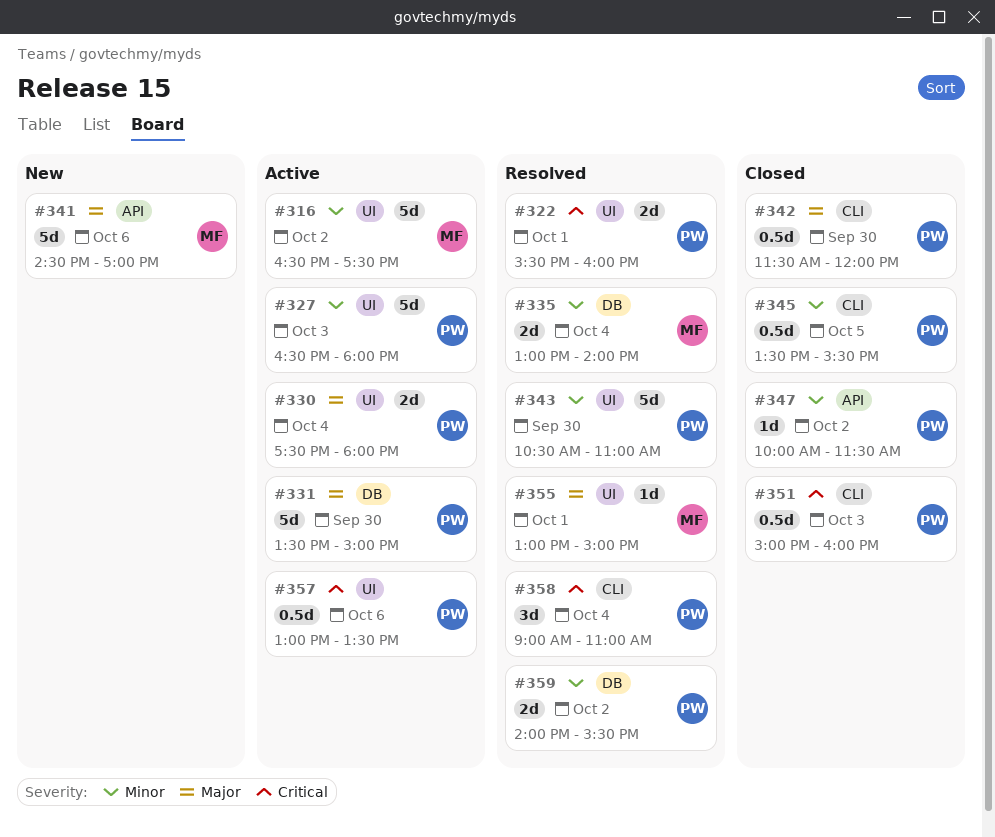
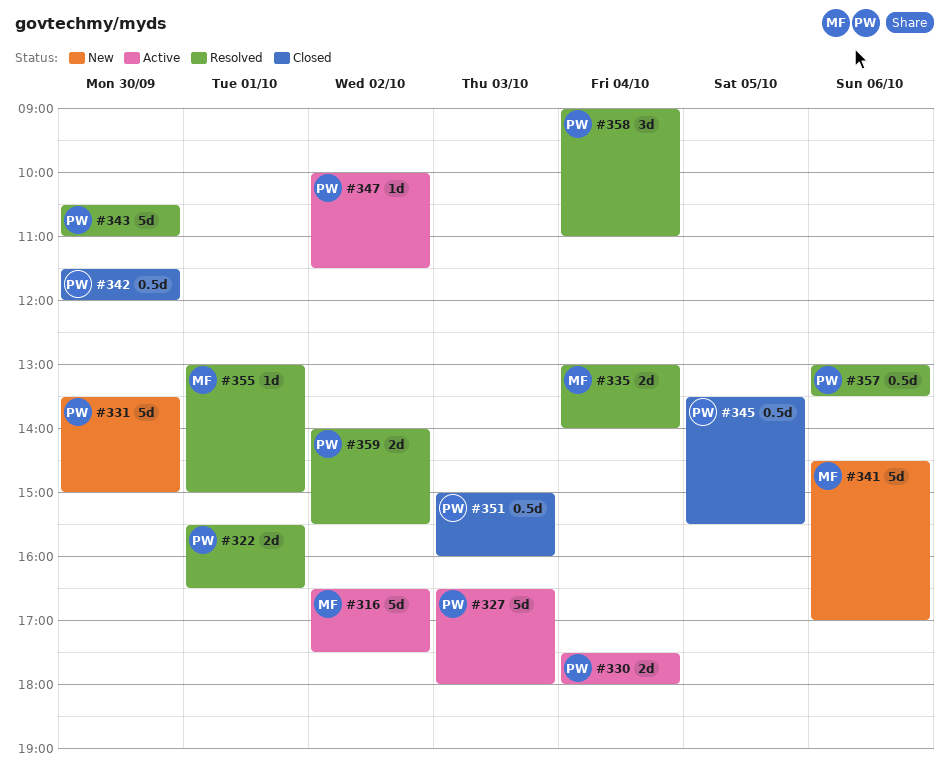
#322, ends: 16:00 -> 16:30
#331, status: Active -> New
#347, status: Closed -> Active
#357, status: Active -> Resolved

